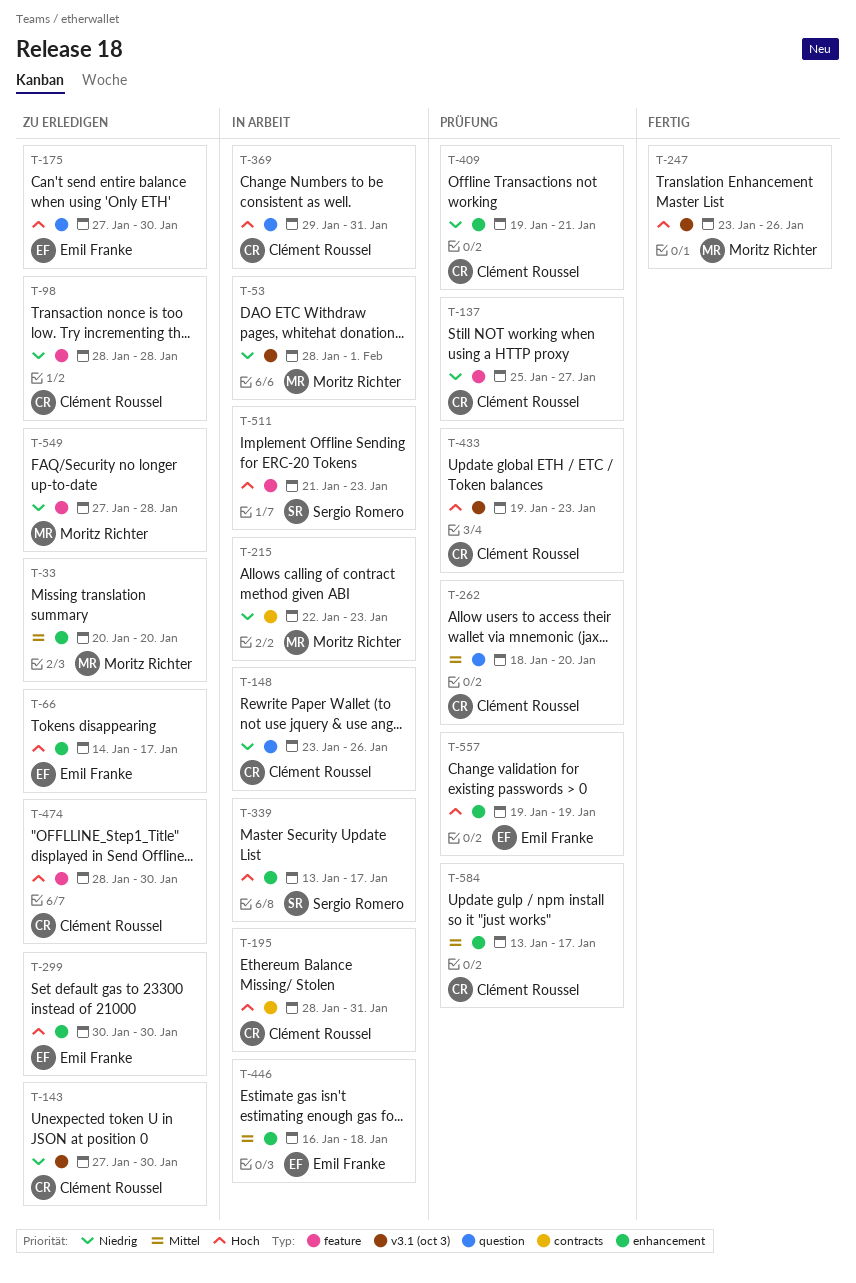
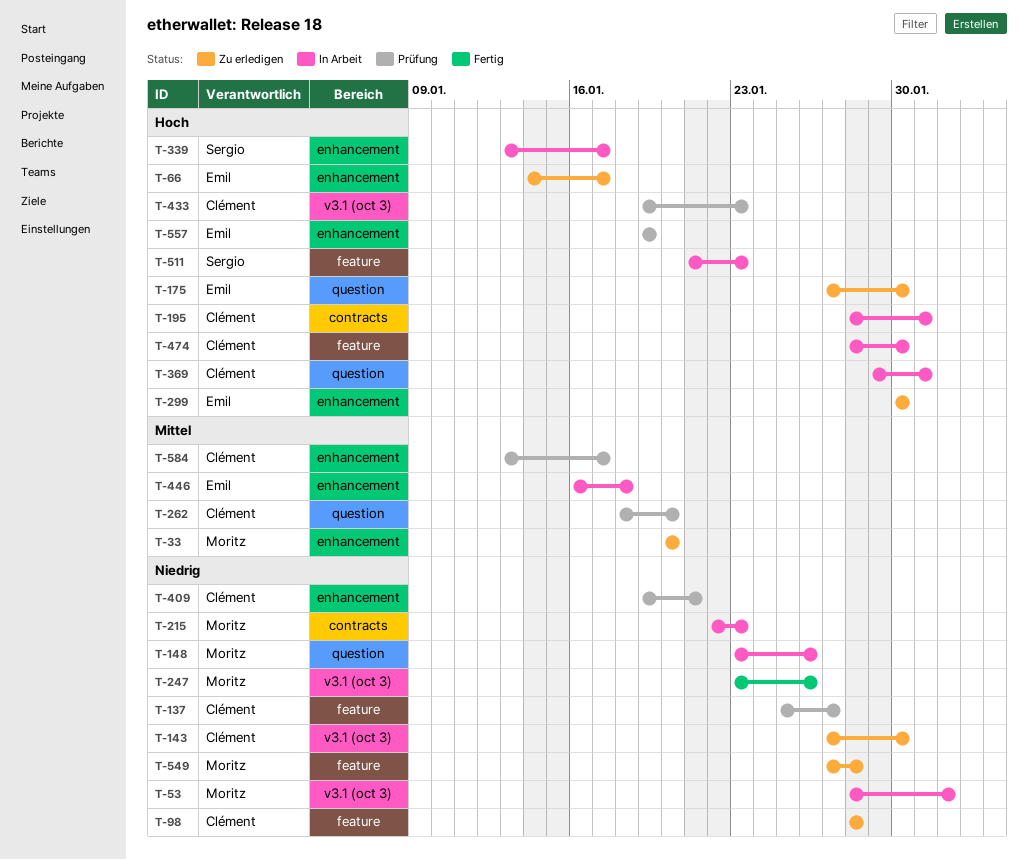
T-148, owner: Clément Roussel -> Moritz Richter
T-247, priority: Hoch -> Niedrig
T-474, status: Zu erledigen -> In Arbeit

